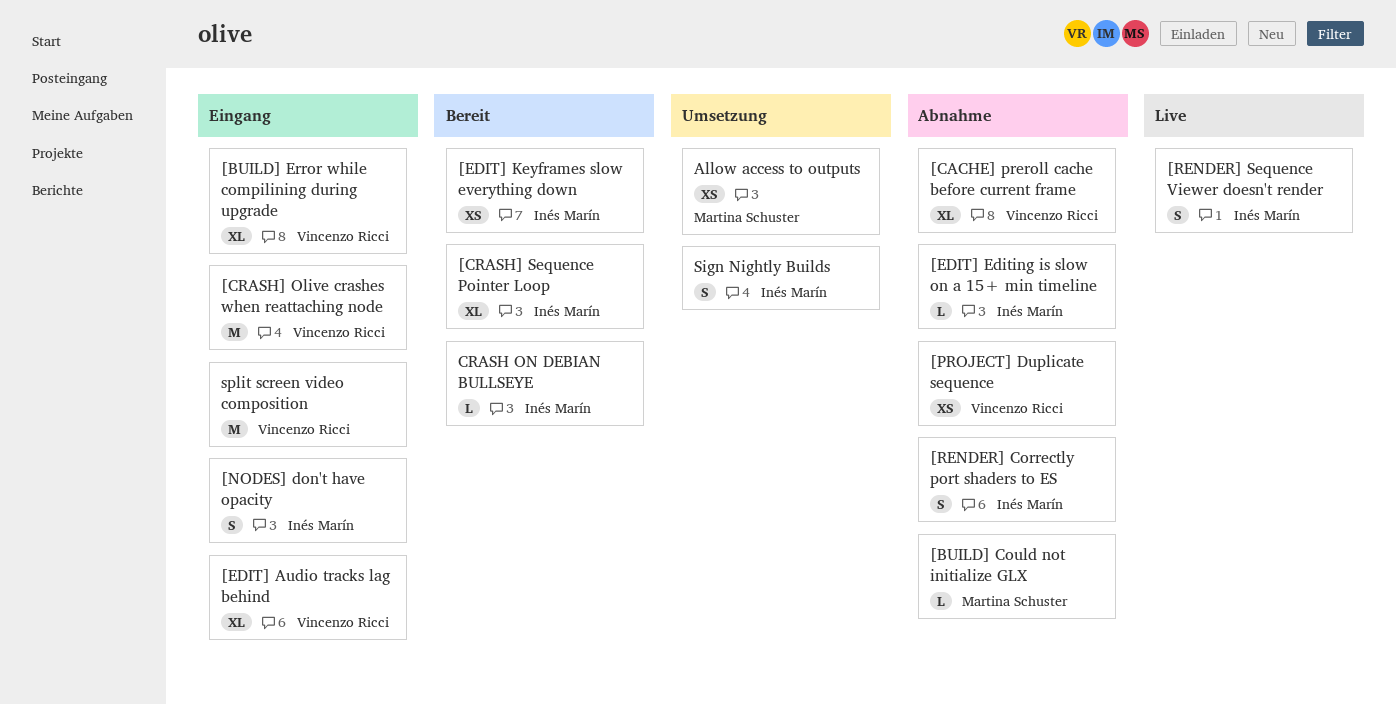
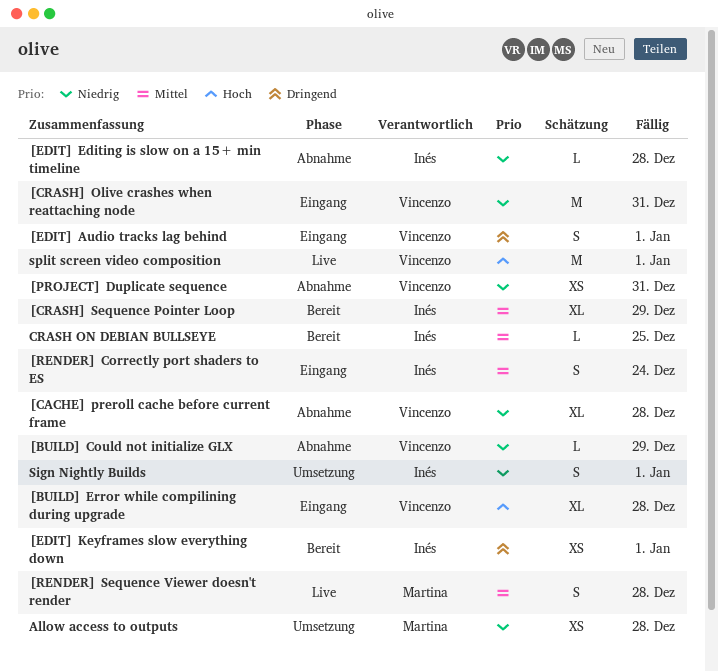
[BUILD] Could not initialize GLX, owner: Martina Schuster -> Vincenzo Ricci
[EDIT] Audio tracks lag behind, estimate: XL -> S
[NODES] don't have opacity: present -> none
[RENDER] Correctly port shaders to ES, status: Abnahme -> Eingang
[RENDER] Sequence Viewer doesn't render, owner: Inés Marín -> Martina Schuster
split screen video composition, status: Eingang -> Live

